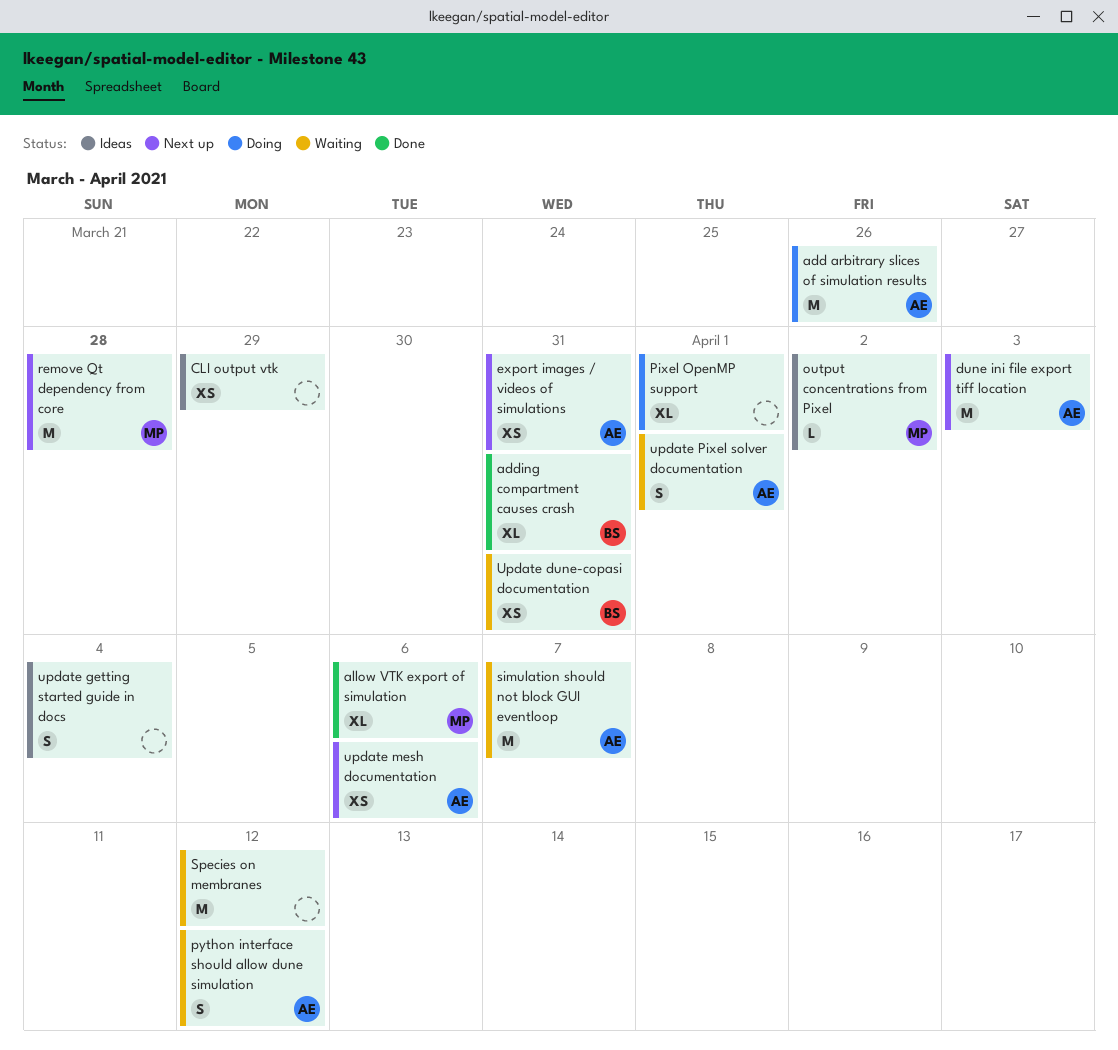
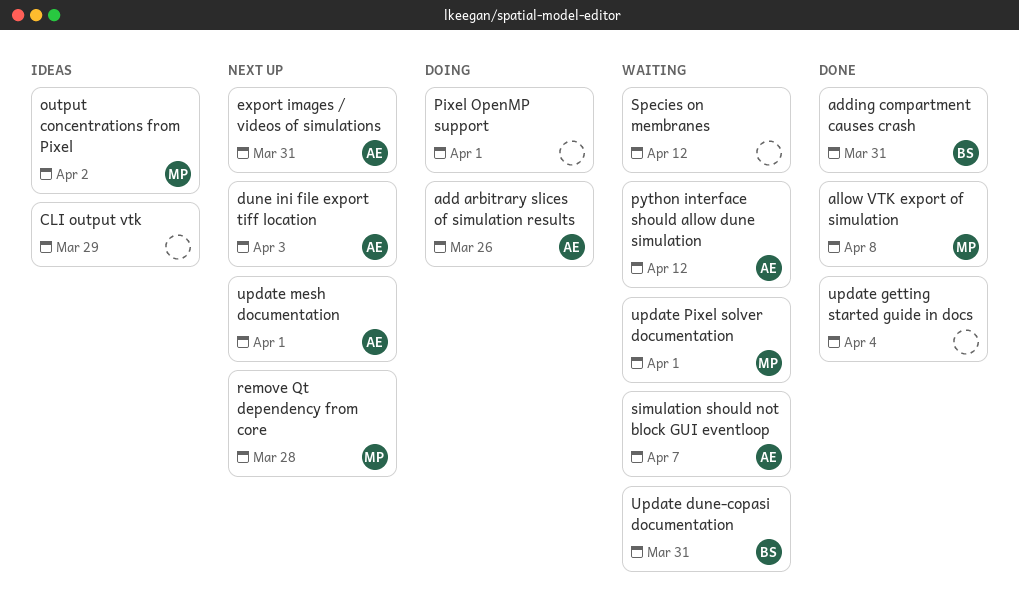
allow VTK export of simulation, due: Apr 6 -> Apr 8
update getting started guide in docs, status: Ideas -> Done
update mesh documentation, due: Apr 6 -> Apr 1
update Pixel solver documentation, owner: AE -> MP

